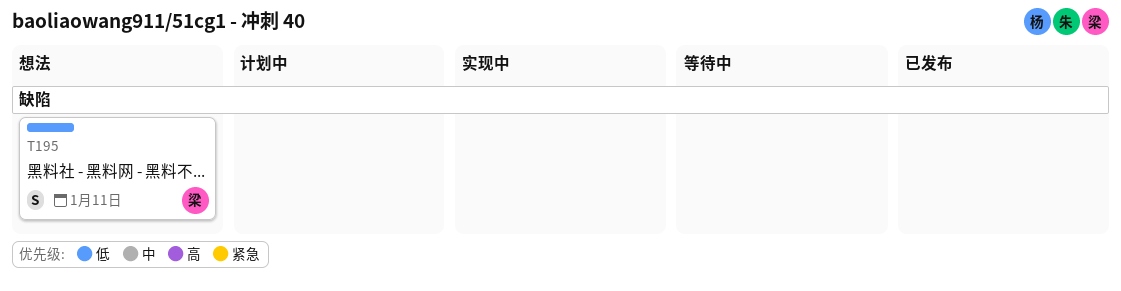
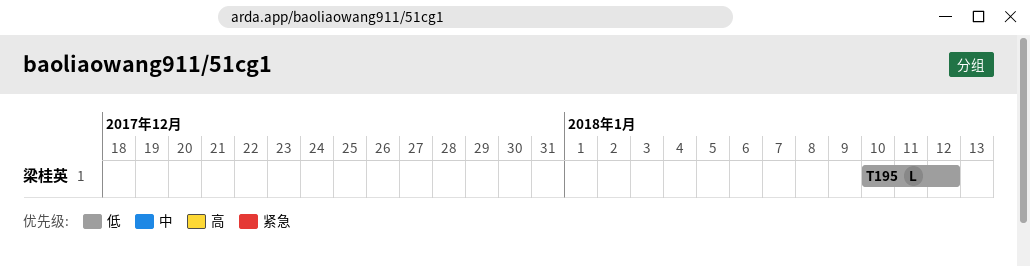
T195, estimate: S -> L
T195, due: Jan 11 -> Jan 12

